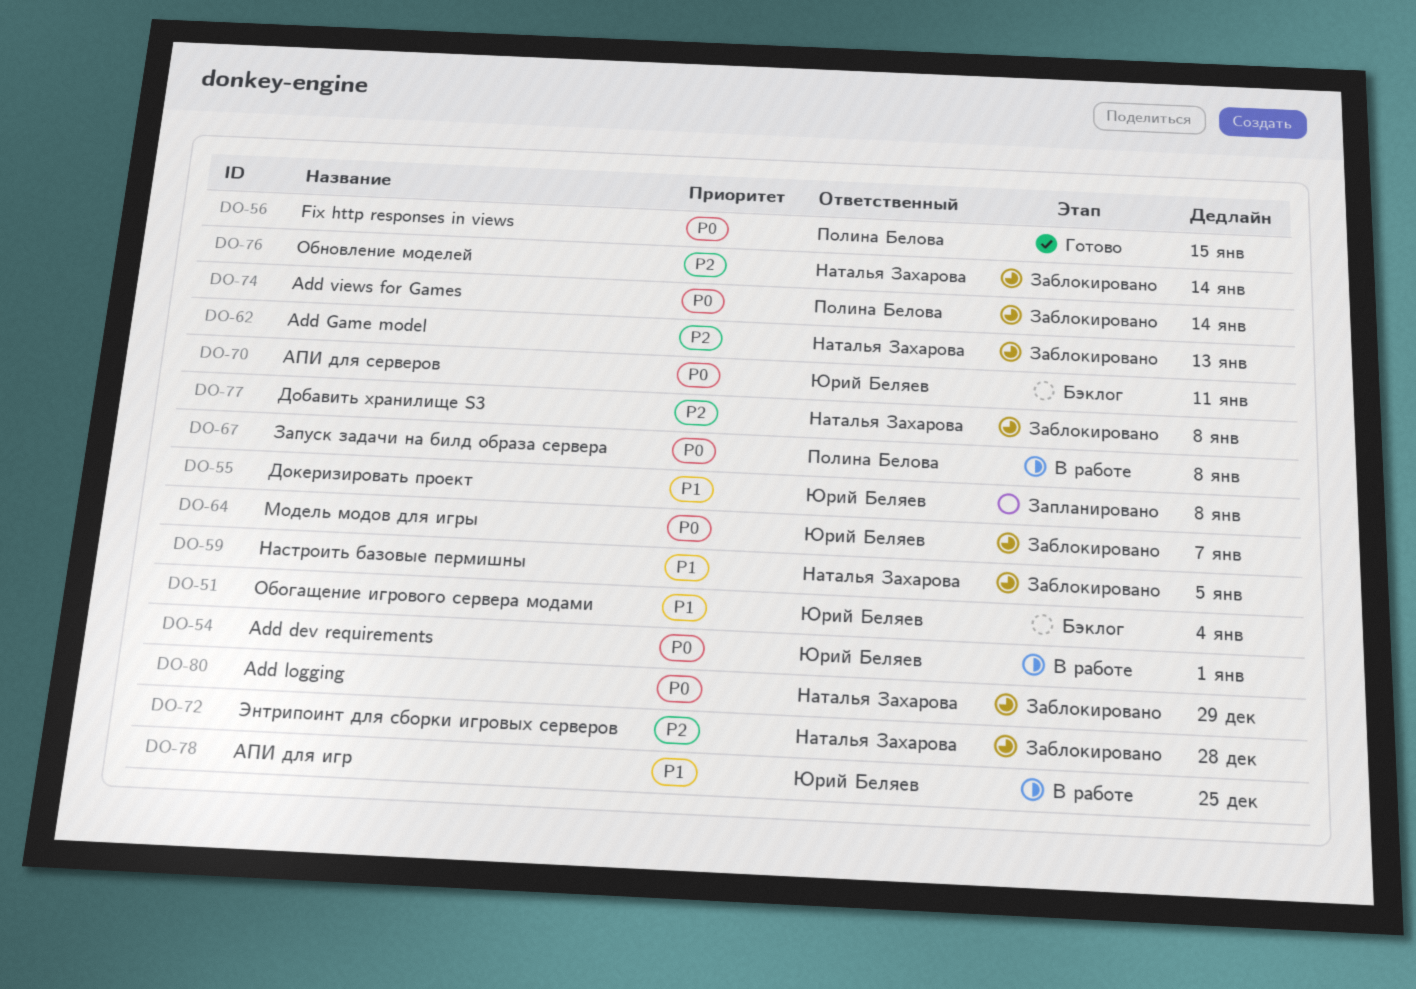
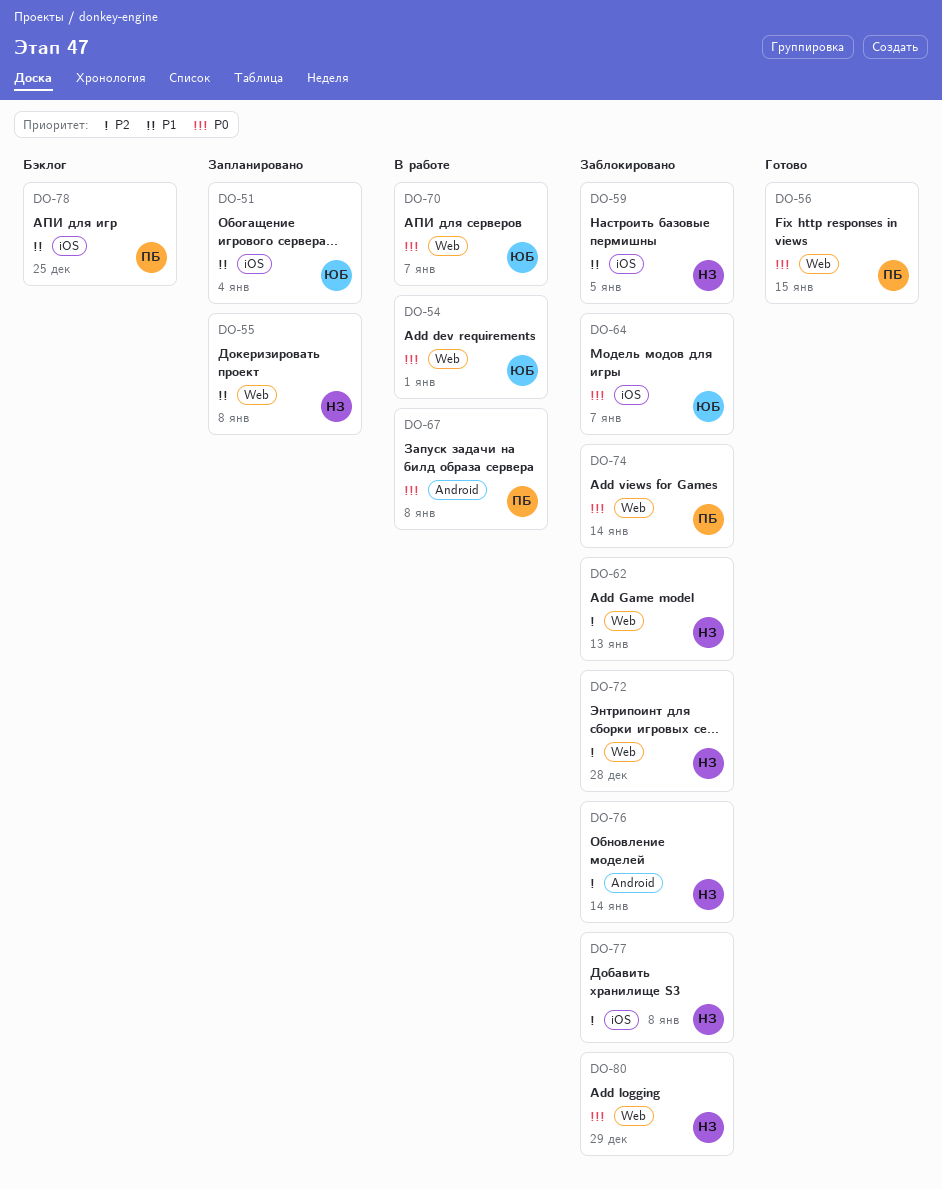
DO-51, status: Бэклог -> Запланировано
DO-55, owner: Юрий Беляев -> Наталья Захарова
DO-70, status: Бэклог -> В работе
DO-70, due: Jan 11 -> Jan 7
DO-78, status: В работе -> Бэклог
DO-78, owner: Юрий Беляев -> Полина Белова

